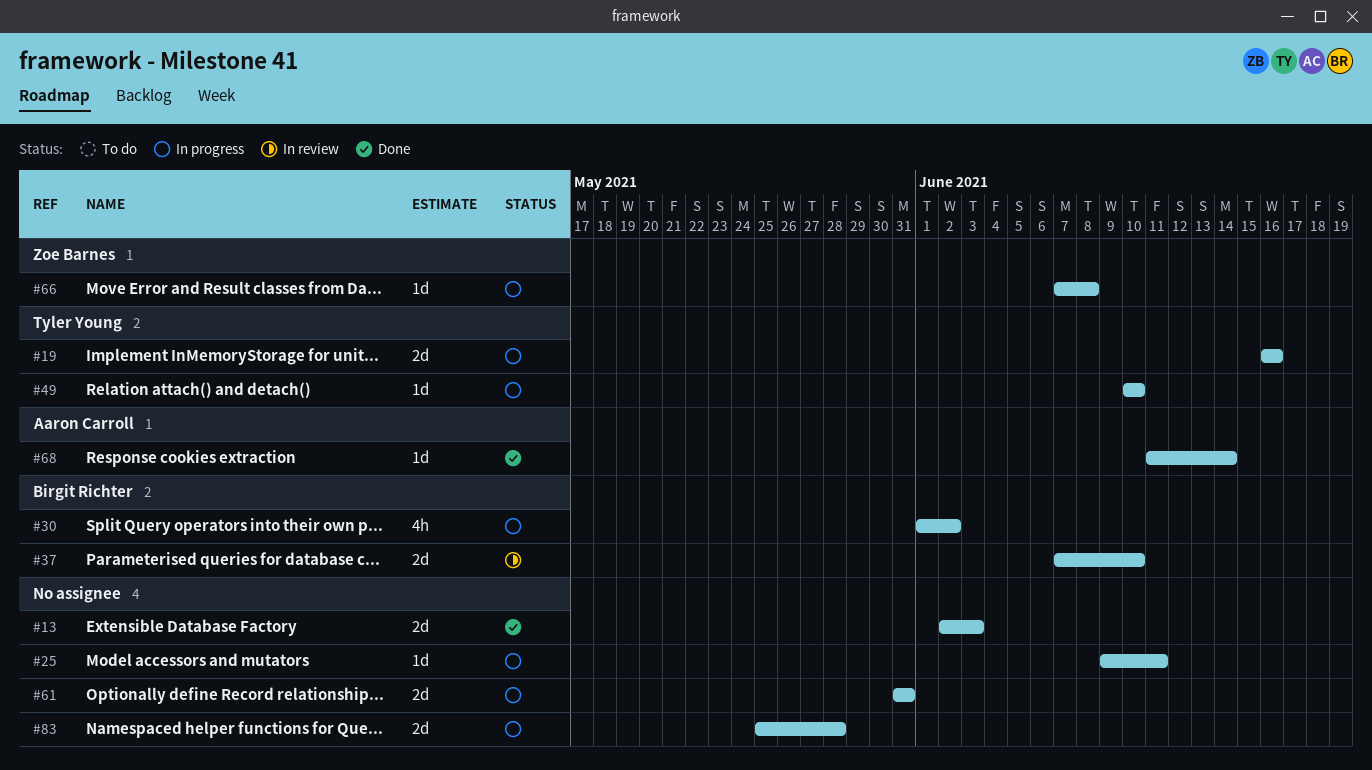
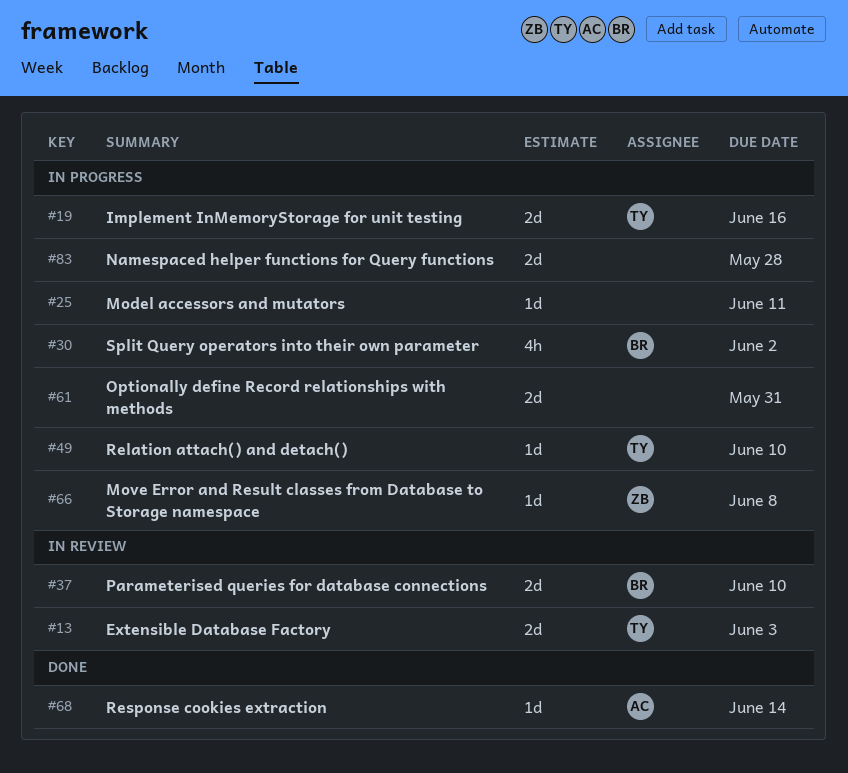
#13, status: Done -> In review
#13, owner: none -> Tyler Young

